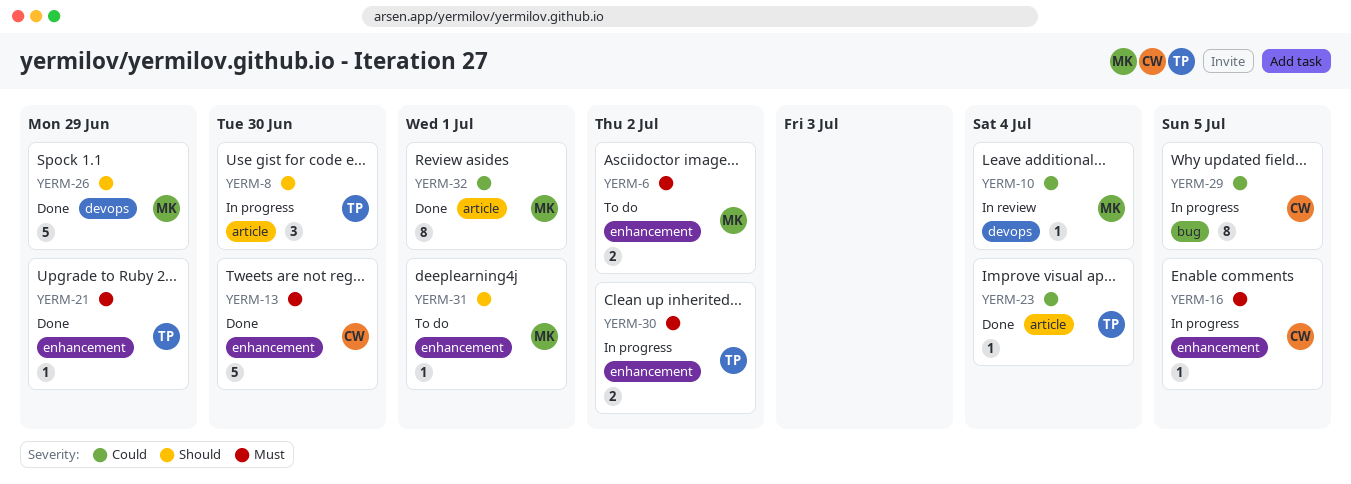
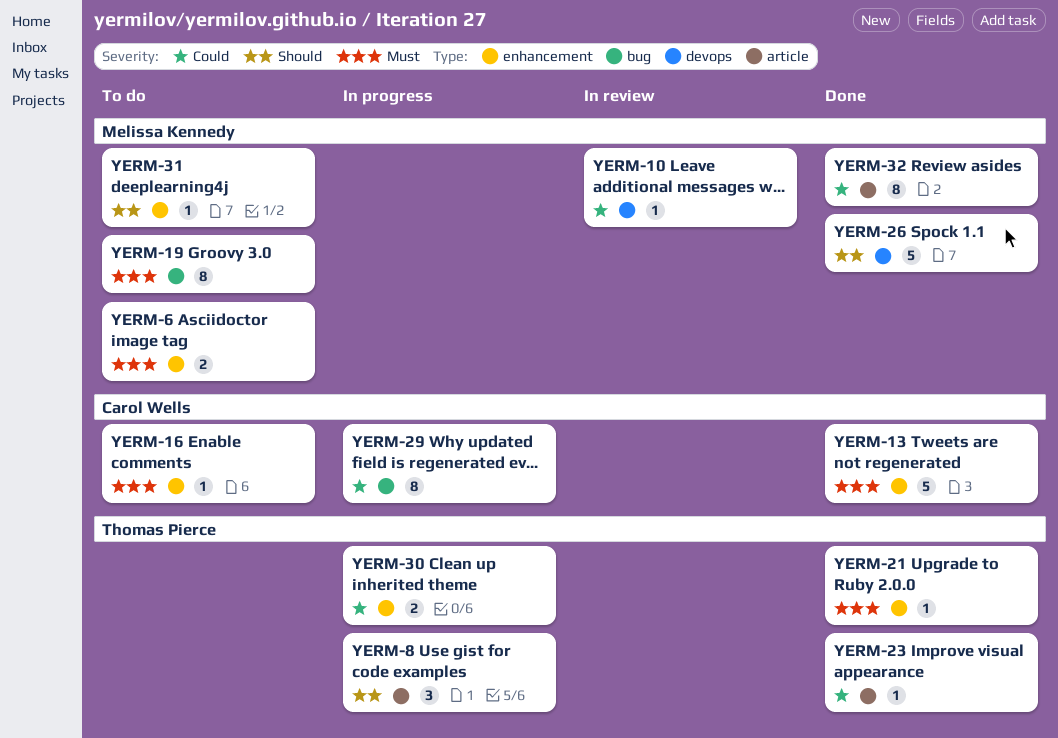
YERM-16, status: In progress -> To do
YERM-19: none -> present
YERM-30, priority: Must -> Could

